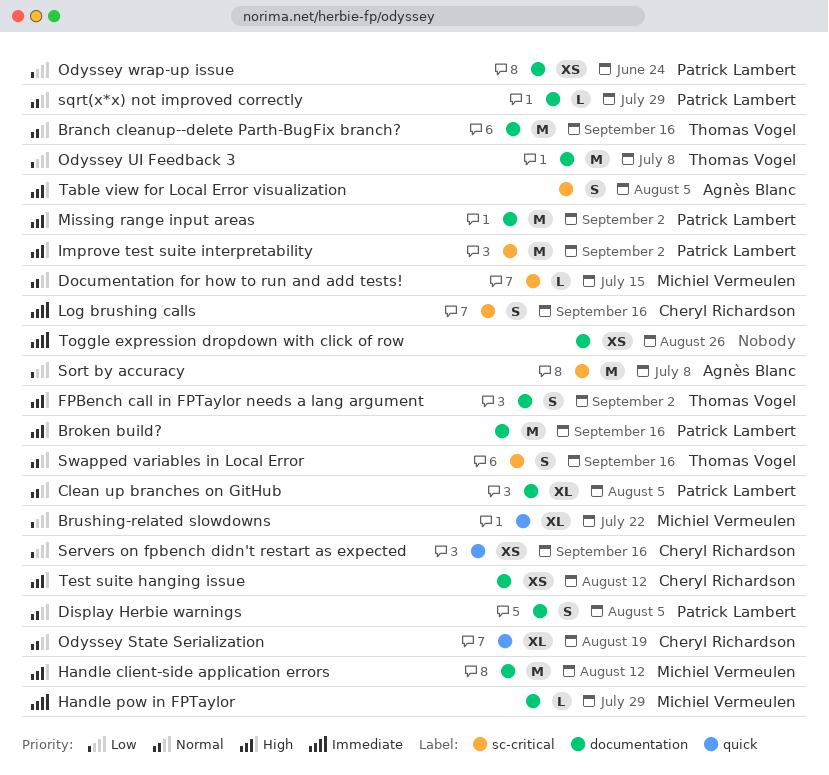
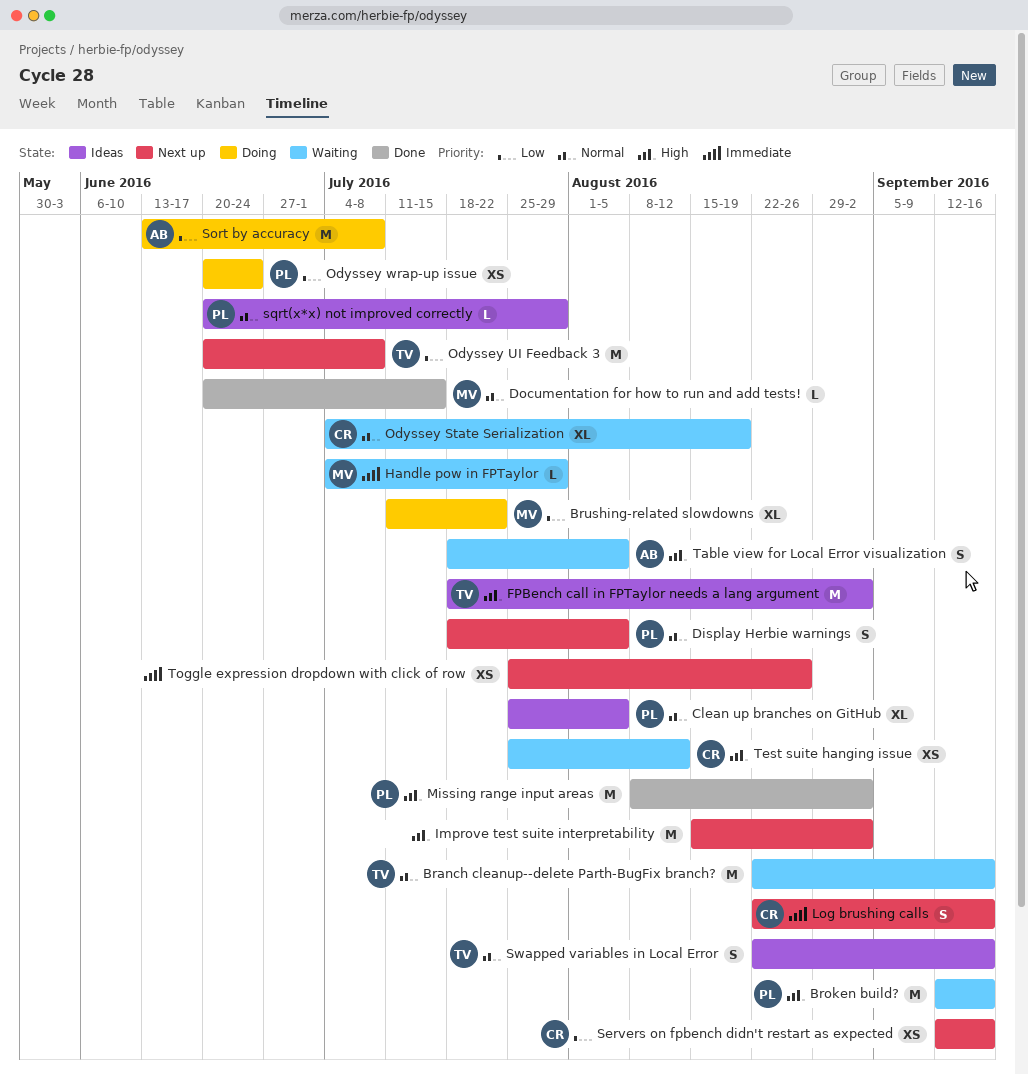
FPBench call in FPTaylor needs a lang argument, estimate: S -> M
Handle client-side application errors: present -> none
Improve test suite interpretability, owner: Patrick Lambert -> none

